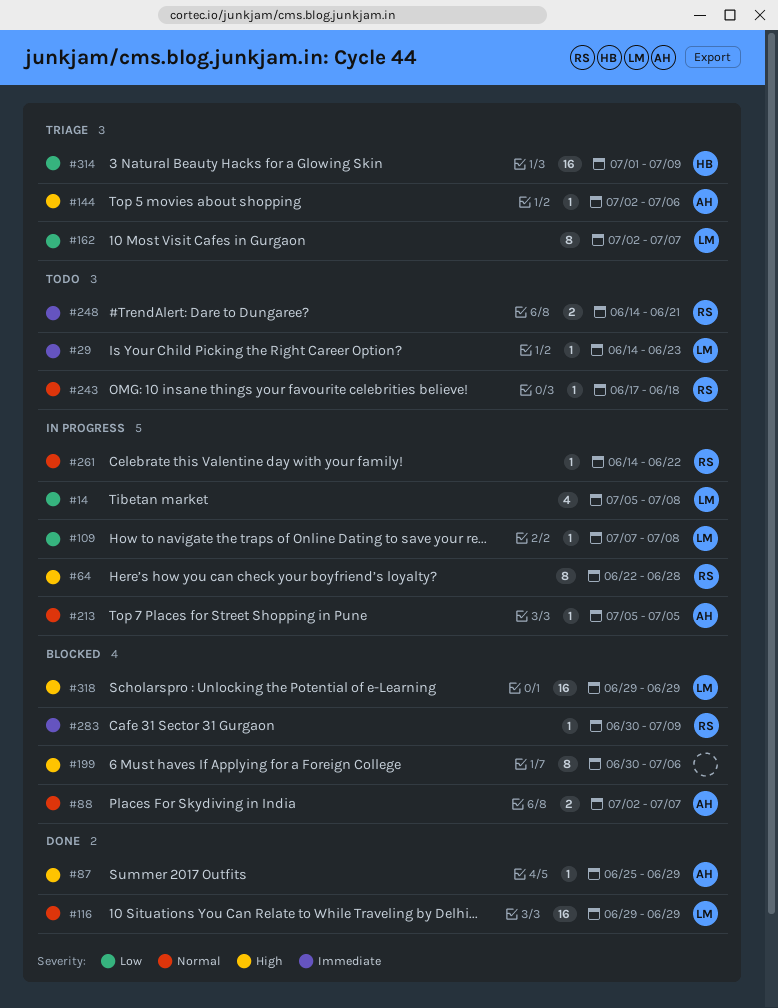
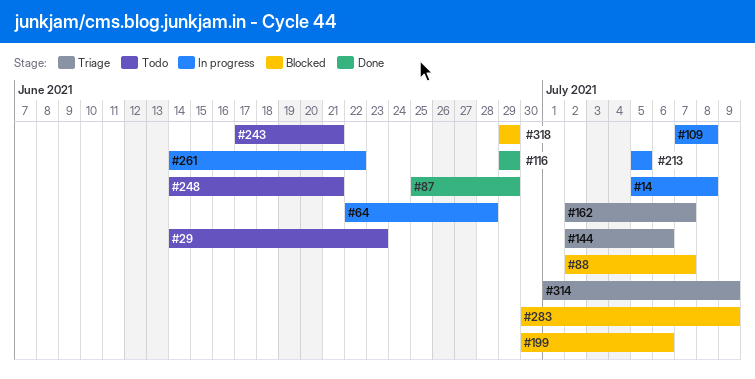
#243, due: Jun 18 -> Jun 21

